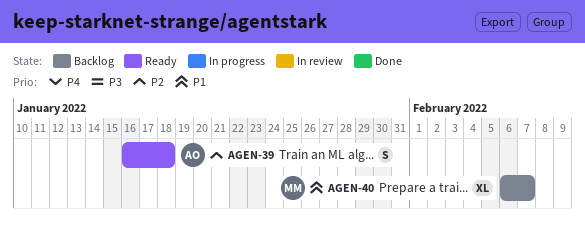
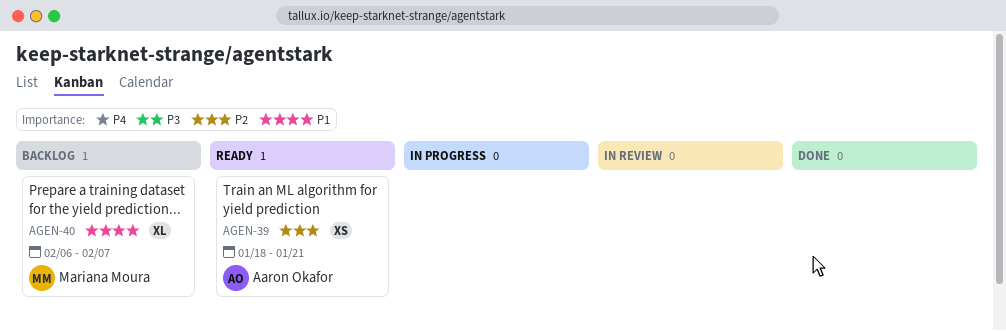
AGEN-39, estimate: S -> XS
AGEN-39, start: Jan 16 -> Jan 18
AGEN-39, due: Jan 18 -> Jan 21

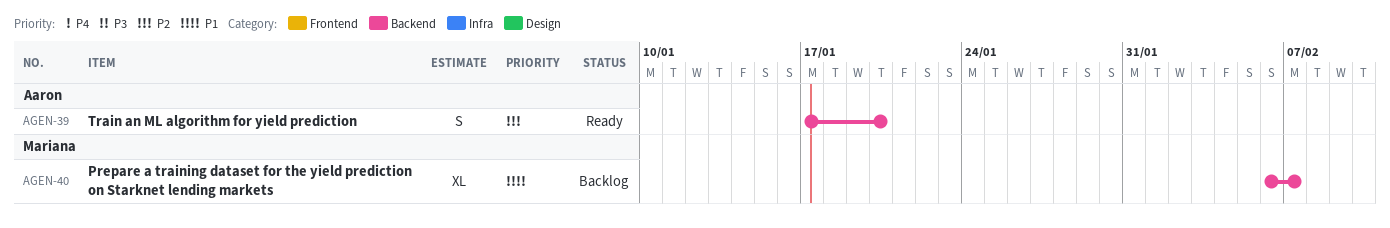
AGEN-39, estimate: XS -> S
AGEN-39, start: Jan 18 -> Jan 17
AGEN-39, due: Jan 21 -> Jan 20

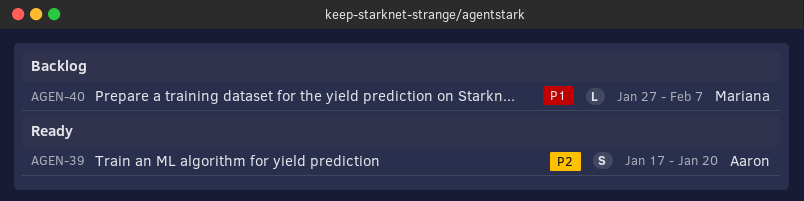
AGEN-40, estimate: XL -> L
AGEN-40, start: Feb 6 -> Jan 27

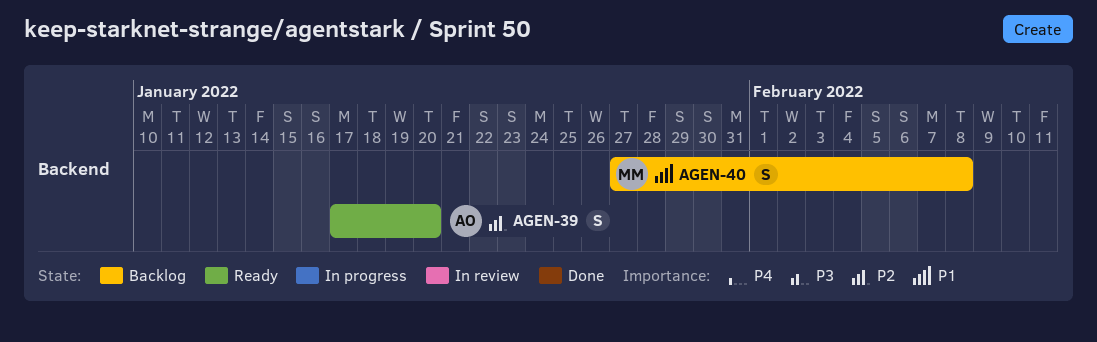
AGEN-40, estimate: L -> S
AGEN-40, due: Feb 7 -> Feb 8

